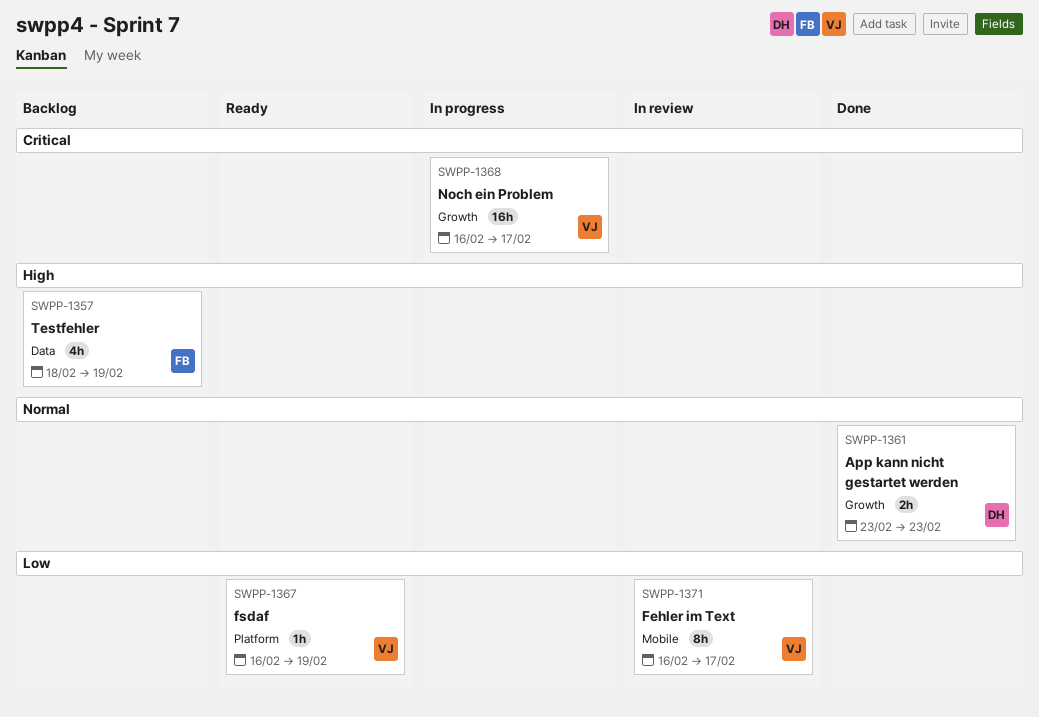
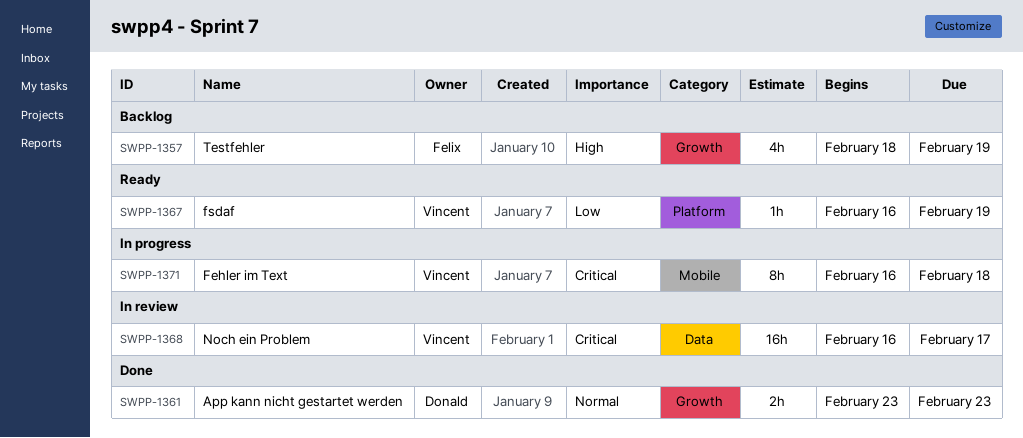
SWPP-1357, label: Data -> Growth
SWPP-1368, status: In progress -> In review
SWPP-1368, label: Growth -> Data
SWPP-1371, status: In review -> In progress
SWPP-1371, priority: Low -> Critical
SWPP-1371, due: Feb 17 -> Feb 18

